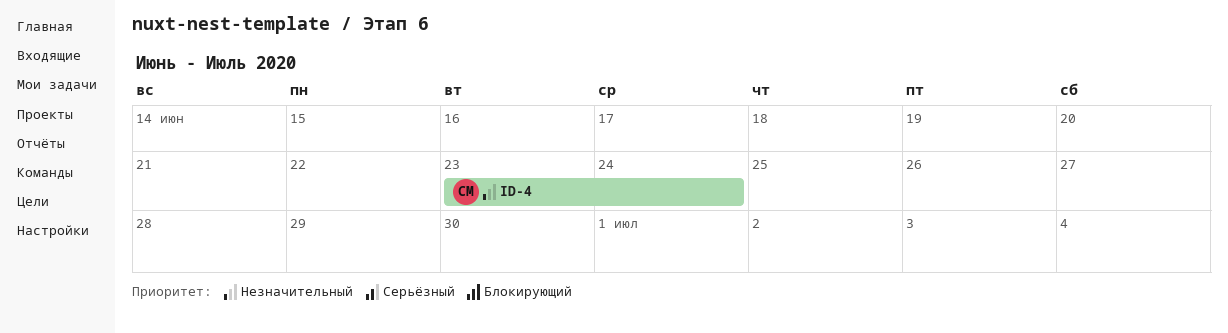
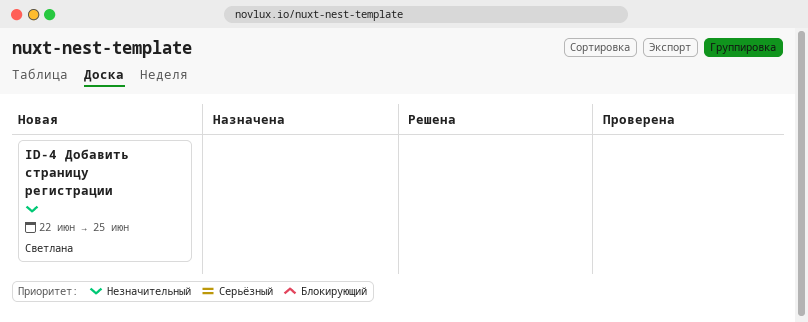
ID-4, start: Jun 23 -> Jun 22
ID-4, due: Jun 24 -> Jun 25

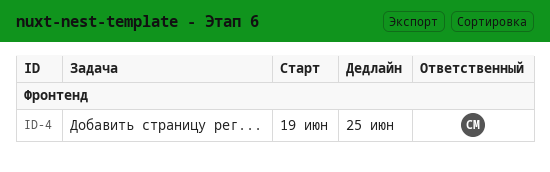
ID-4, start: Jun 22 -> Jun 19

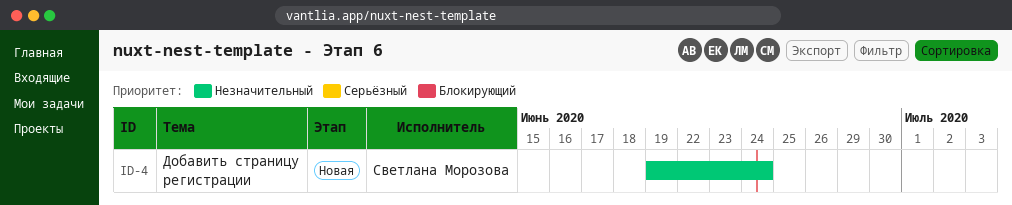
ID-4, due: Jun 25 -> Jun 24

